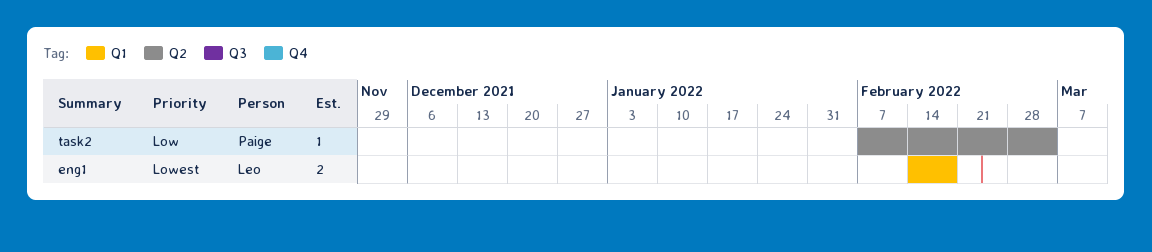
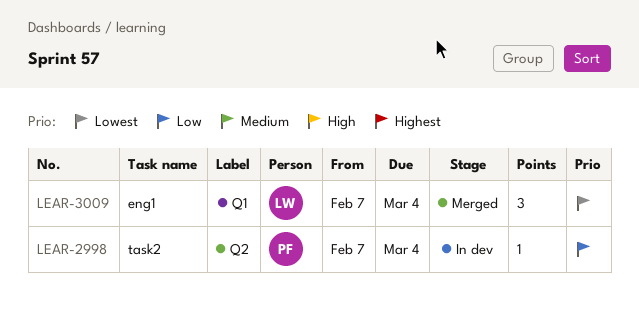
eng1, estimate: 2 -> 3
eng1, start: Feb 14 -> Feb 7
eng1, due: Feb 18 -> Mar 4

